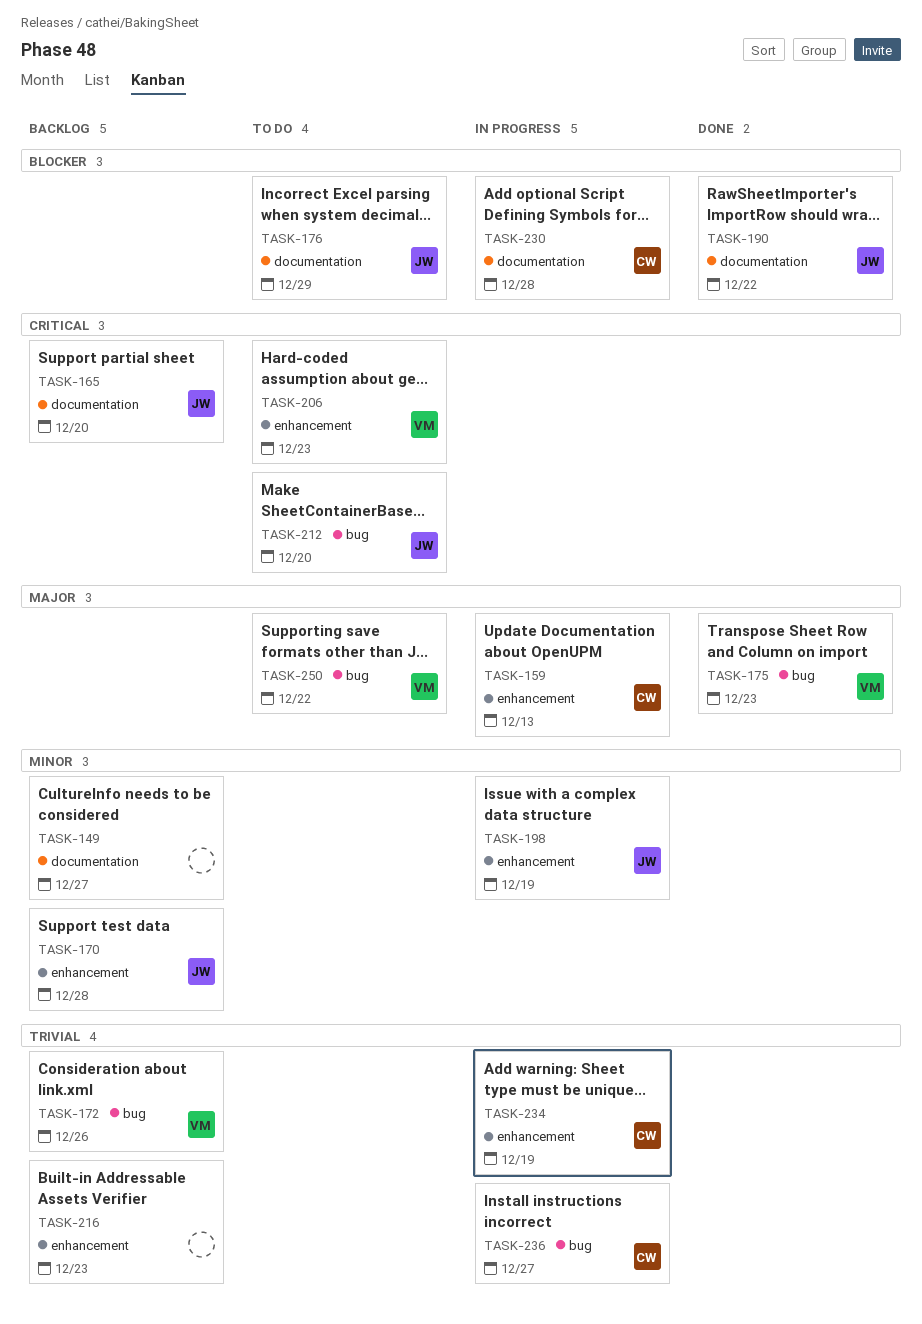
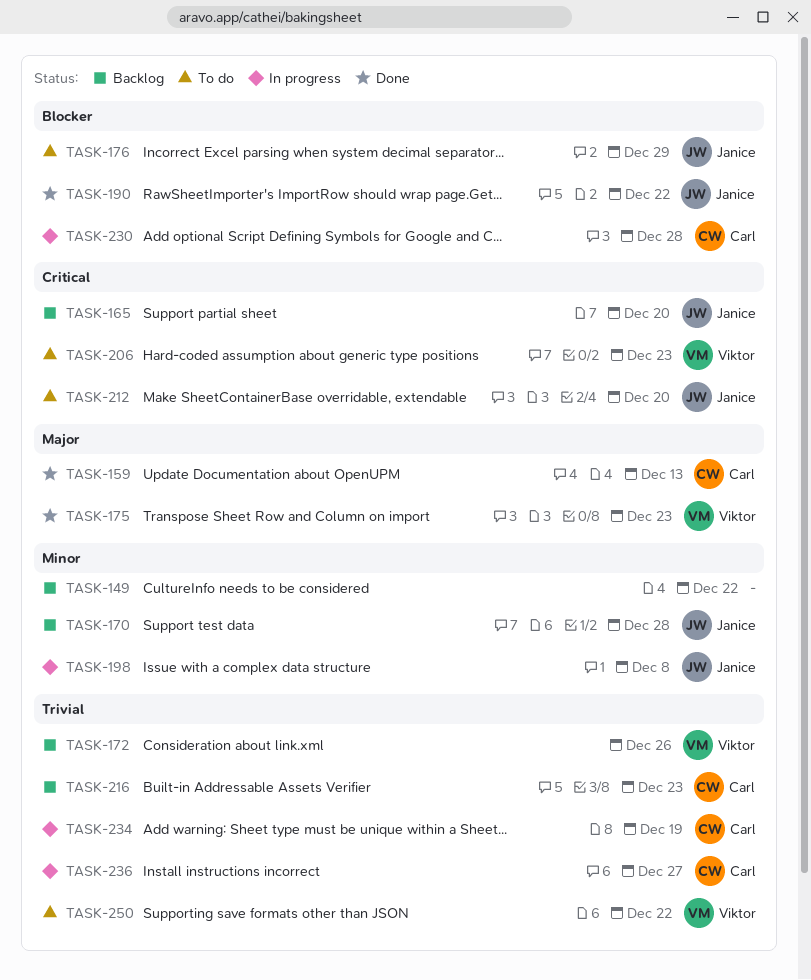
TASK-149, due: Dec 27 -> Dec 22
TASK-159, status: In progress -> Done
TASK-198, due: Dec 19 -> Dec 8
TASK-216, owner: none -> Carl
TASK-250, priority: Major -> Trivial

